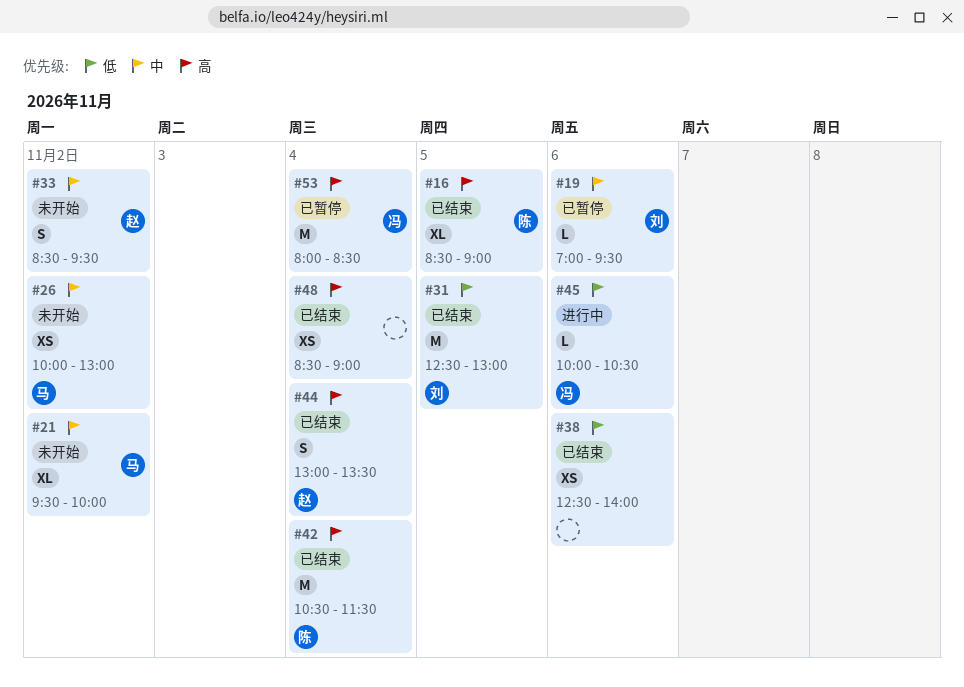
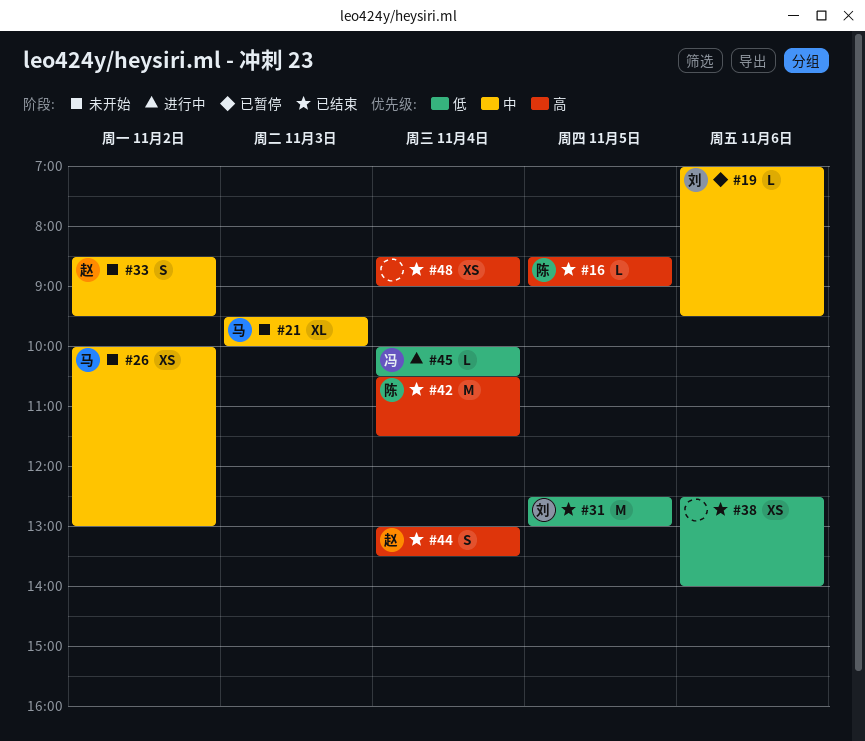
#16, estimate: XL -> L
#21, day: Nov 2 -> Nov 3
#45, day: Nov 6 -> Nov 4
#53: present -> none

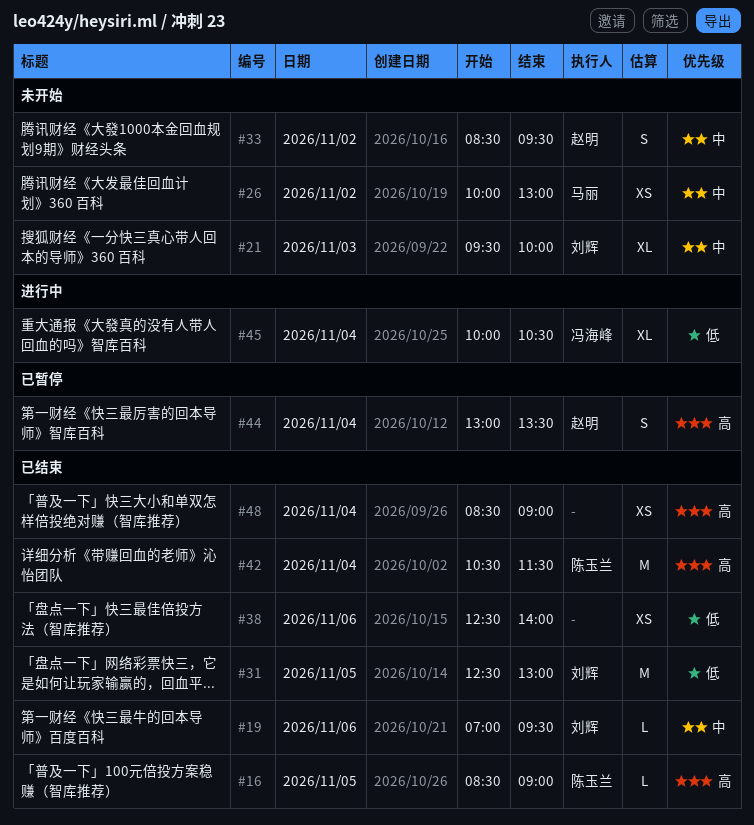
#19, status: 已暂停 -> 已结束
#21, owner: 马丽 -> 刘辉
#44, status: 已结束 -> 已暂停
#45, estimate: L -> XL

